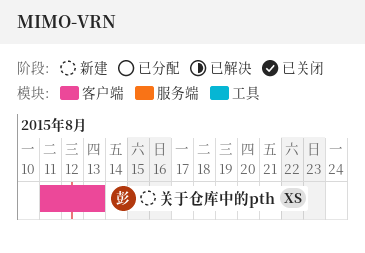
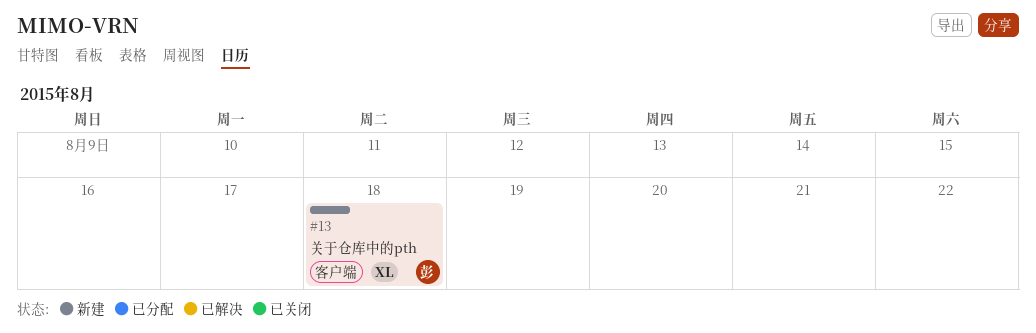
关于仓库中的pth, estimate: XS -> XL
关于仓库中的pth, due: Aug 13 -> Aug 18

